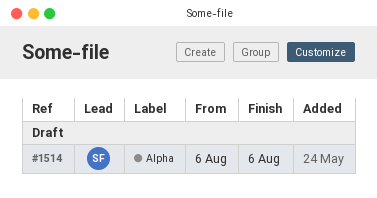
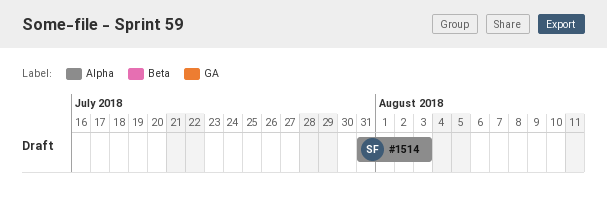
#1514, start: Aug 6 -> Jul 31
#1514, due: Aug 6 -> Aug 3

